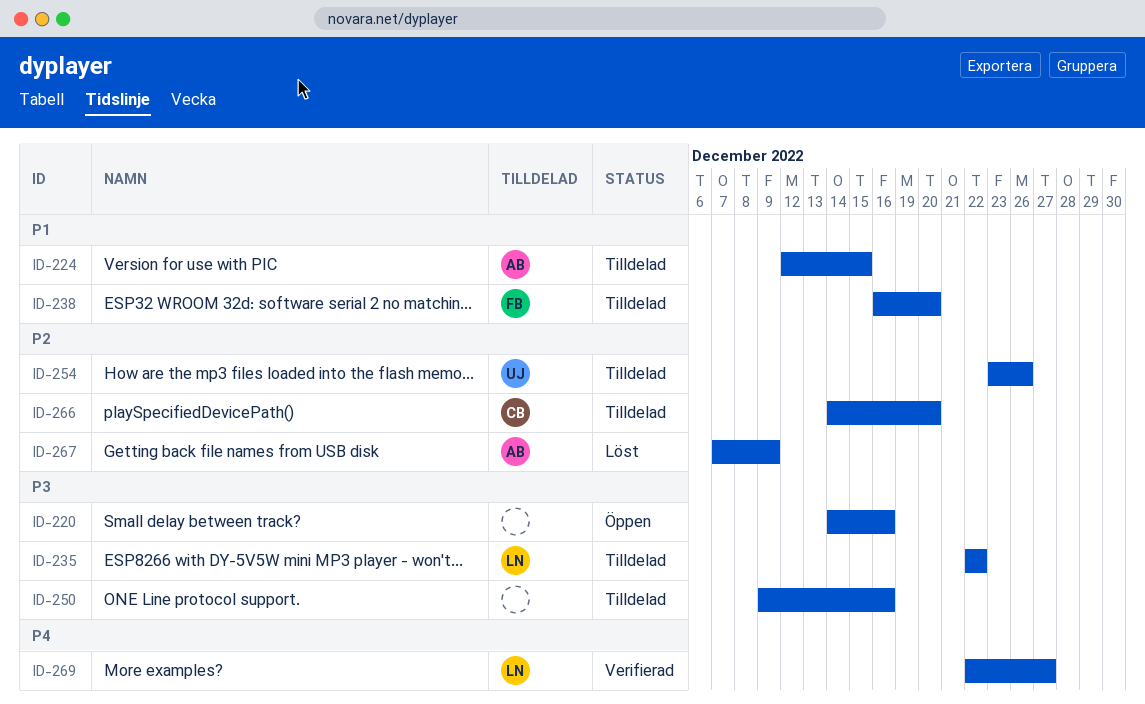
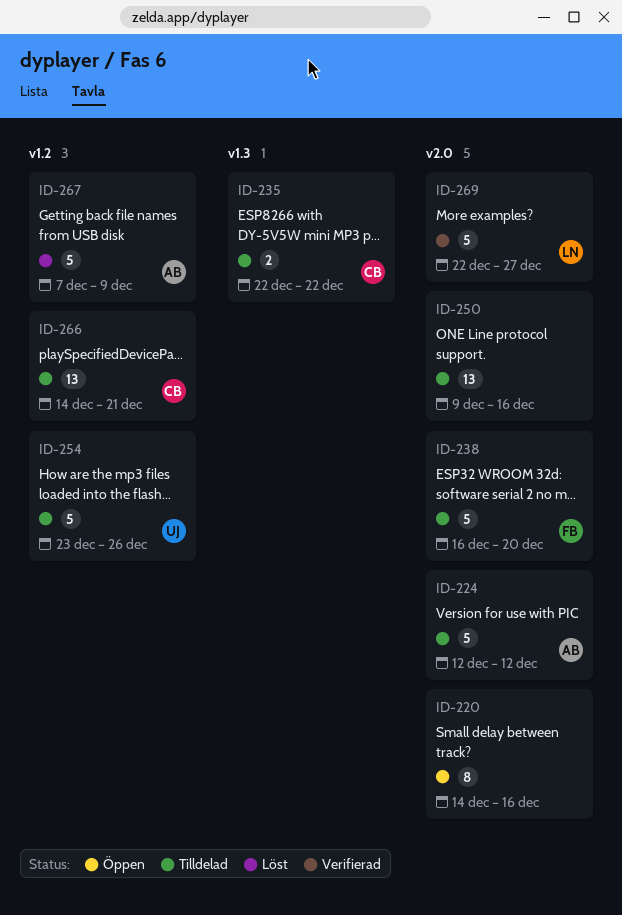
ID-224, due: Dec 15 -> Dec 12
ID-235, owner: LN -> CB
ID-266, due: Dec 20 -> Dec 21

